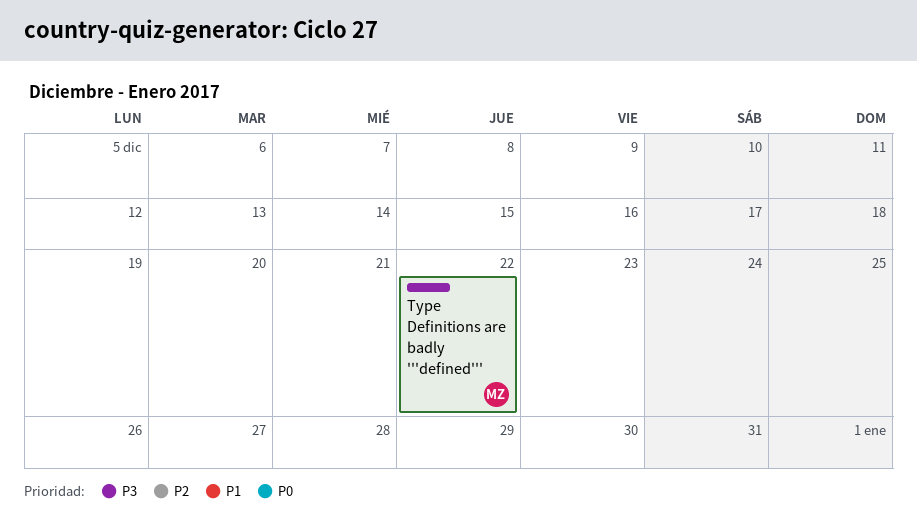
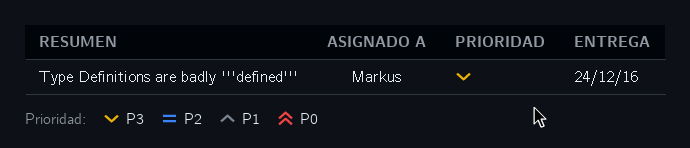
Type Definitions are badly '''defined''', due: Dec 22 -> Dec 24

